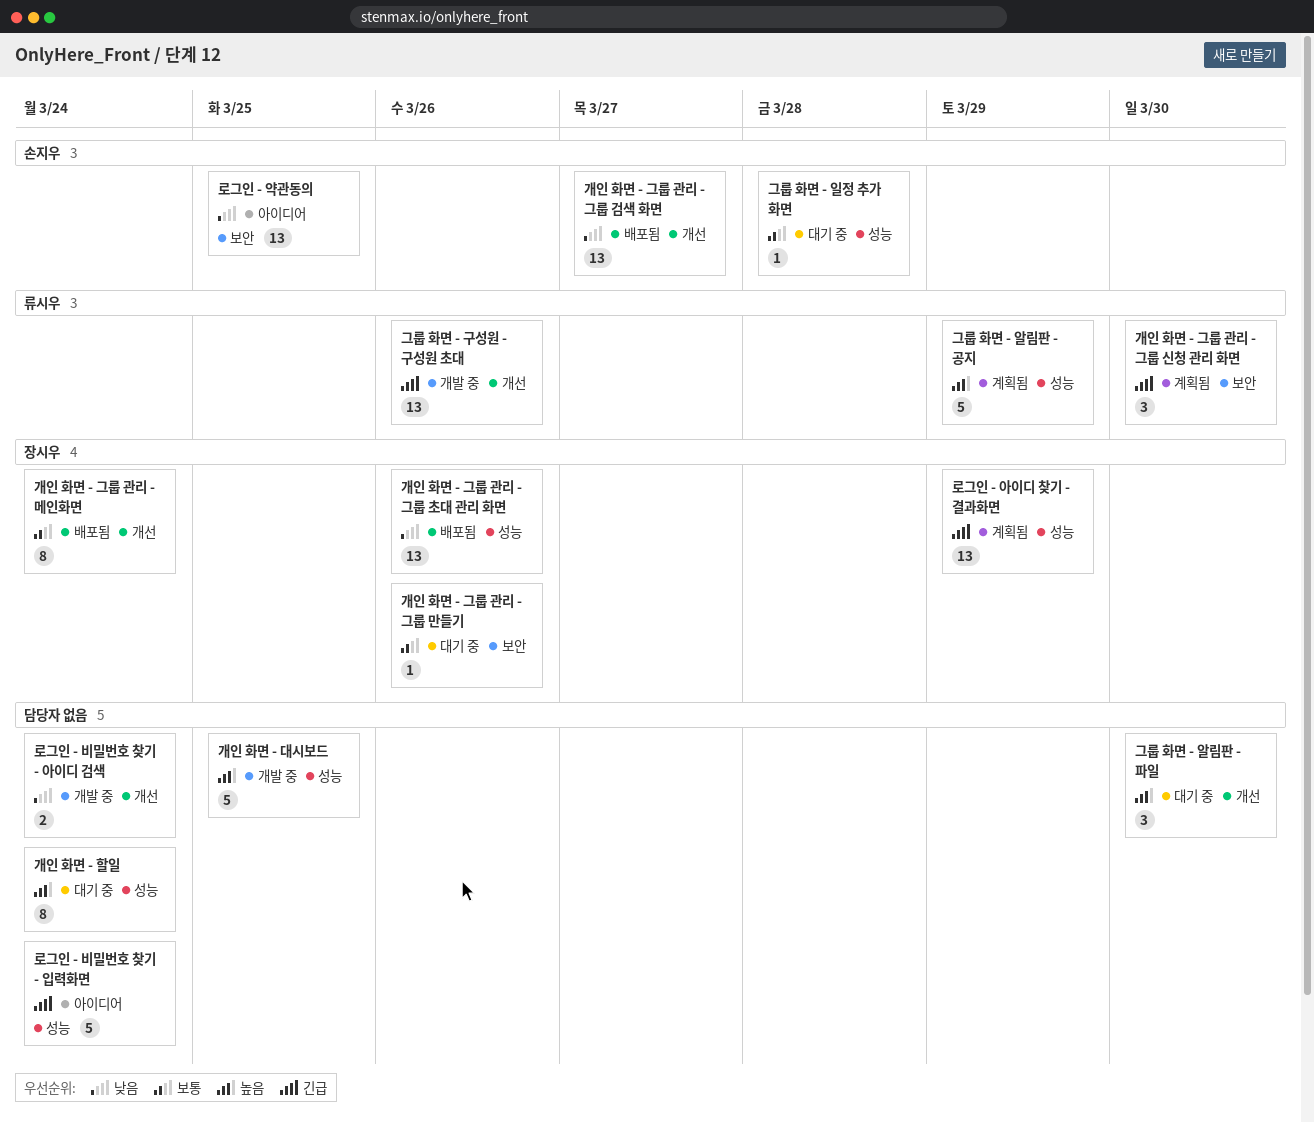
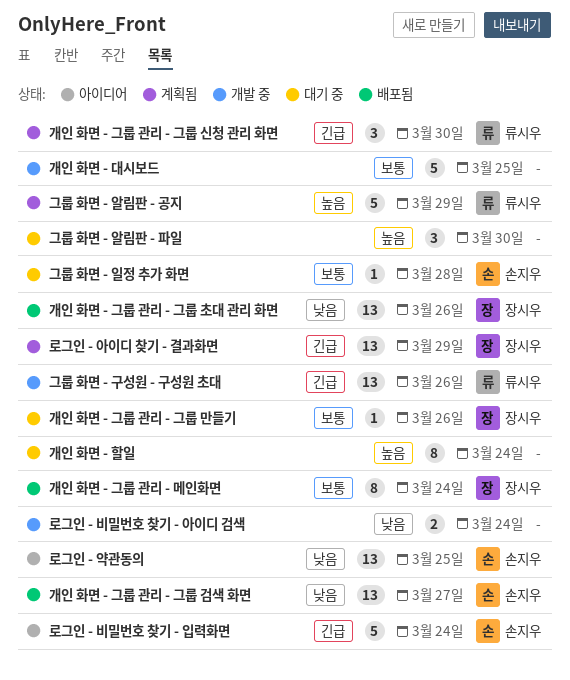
개인 화면 - 대시보드, priority: 높음 -> 보통
로그인 - 비밀번호 찾기 - 입력화면, owner: none -> 손지우

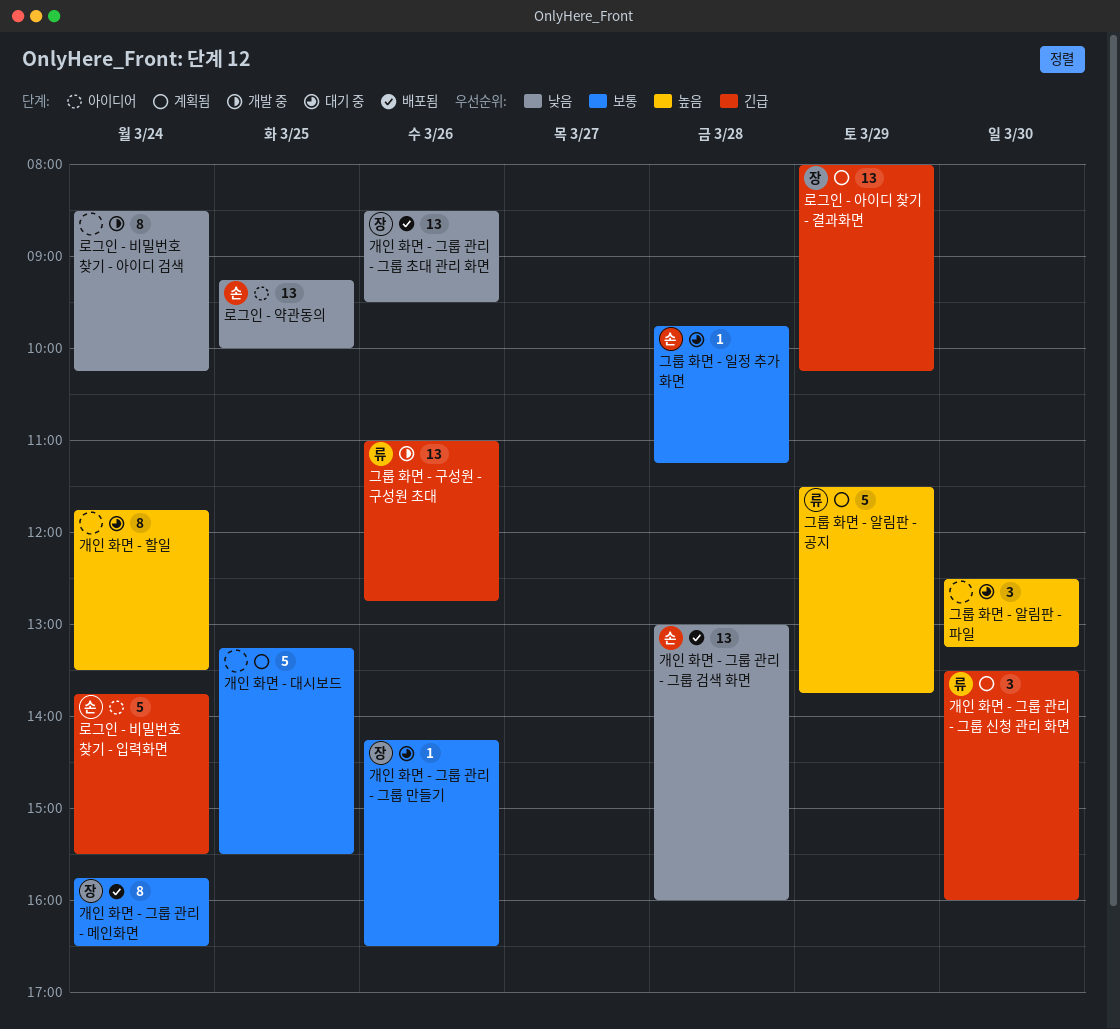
개인 화면 - 그룹 관리 - 그룹 검색 화면, day: Mar 27 -> Mar 28
개인 화면 - 대시보드, status: 개발 중 -> 계획됨
로그인 - 비밀번호 찾기 - 아이디 검색, estimate: 2 -> 8

